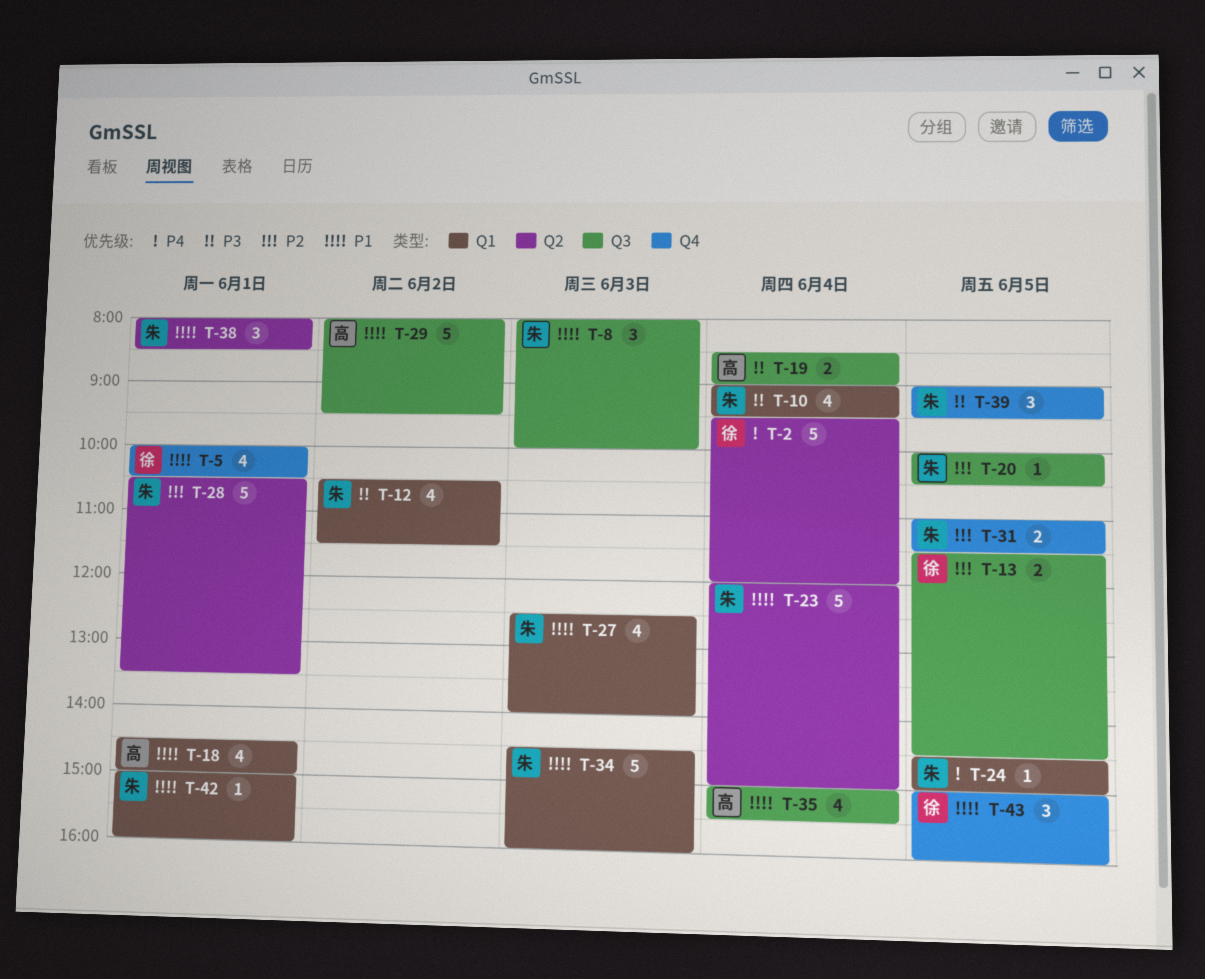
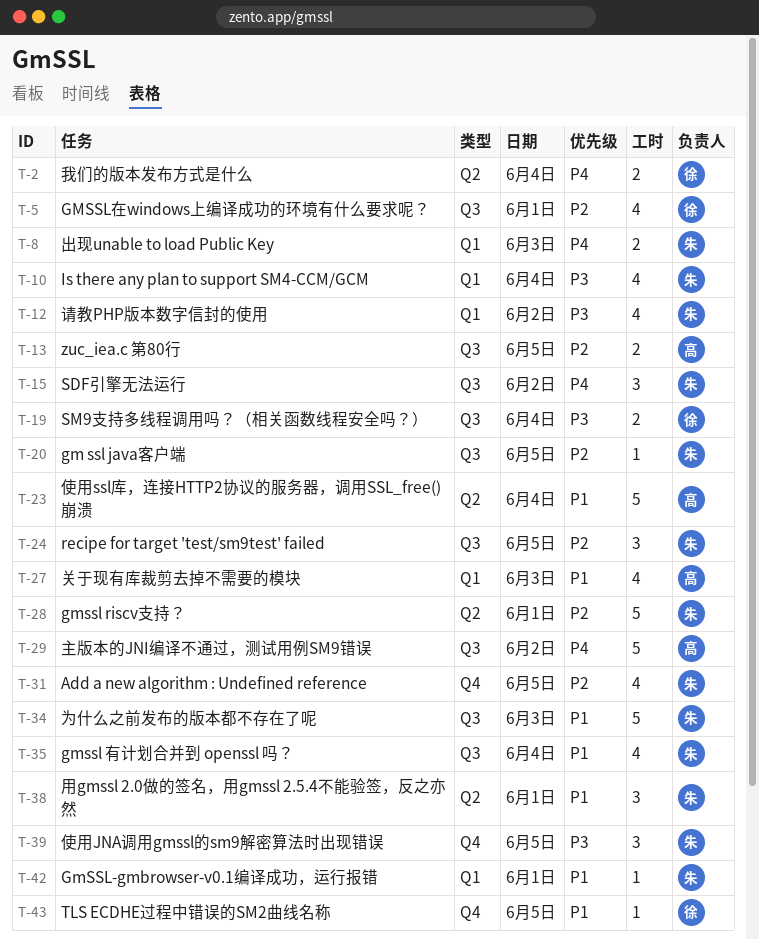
T-2, estimate: 5 -> 2
T-5, priority: P1 -> P2
T-5, label: Q4 -> Q3
T-8, priority: P1 -> P4
T-8, label: Q3 -> Q1
T-8, estimate: 3 -> 2
T-13, owner: 徐 -> 高
T-15: none -> present
T-18: present -> none
T-19, owner: 高 -> 徐
T-23, owner: 朱 -> 高
T-24, priority: P4 -> P2
T-24, label: Q1 -> Q3
T-24, estimate: 1 -> 3
T-27, owner: 朱 -> 高
T-29, priority: P1 -> P4
T-31, estimate: 2 -> 4
T-34, label: Q1 -> Q3
T-35, owner: 高 -> 朱
T-43, estimate: 3 -> 1

